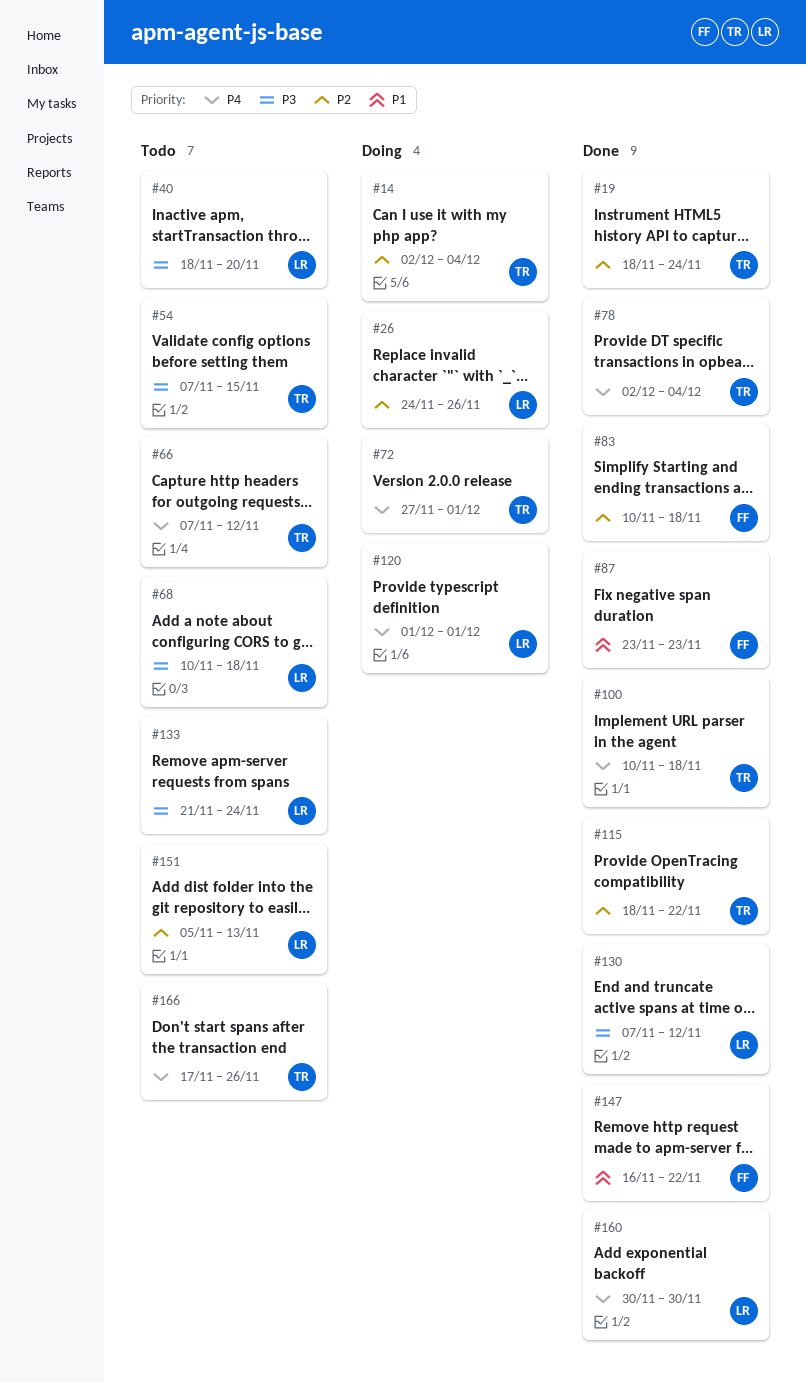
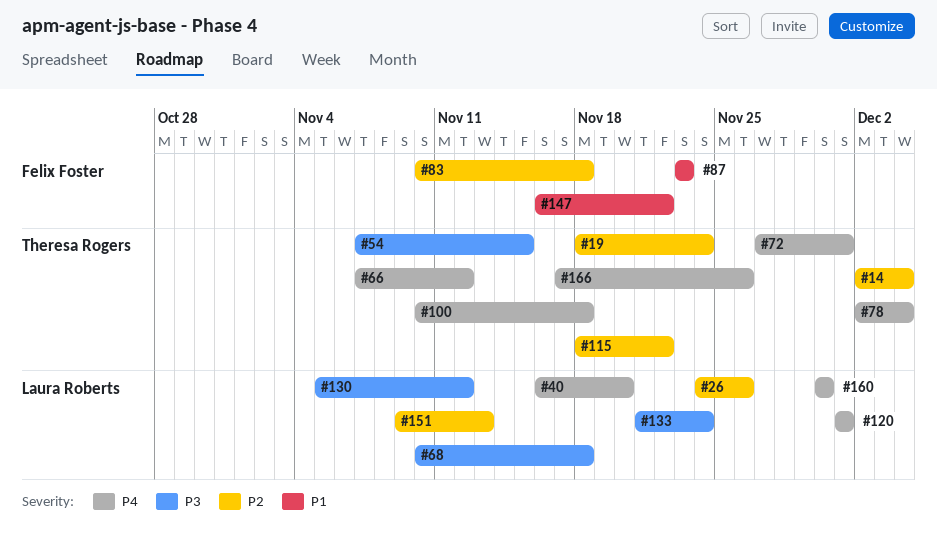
#40, priority: P3 -> P4
#40, start: Nov 18 -> Nov 16
#130, start: Nov 7 -> Nov 5
#151, start: Nov 5 -> Nov 9

